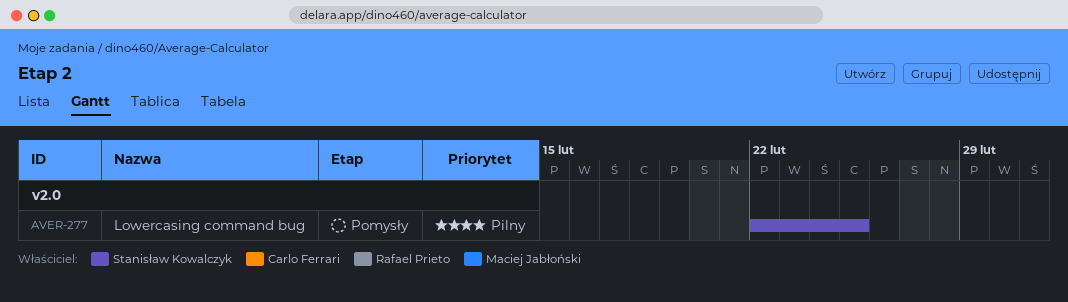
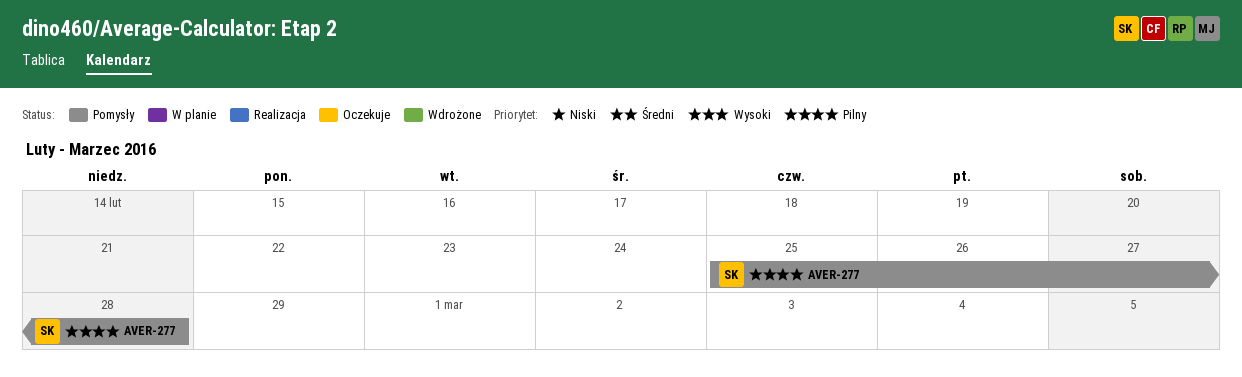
AVER-277, start: Feb 22 -> Feb 25
AVER-277, due: Feb 25 -> Feb 28

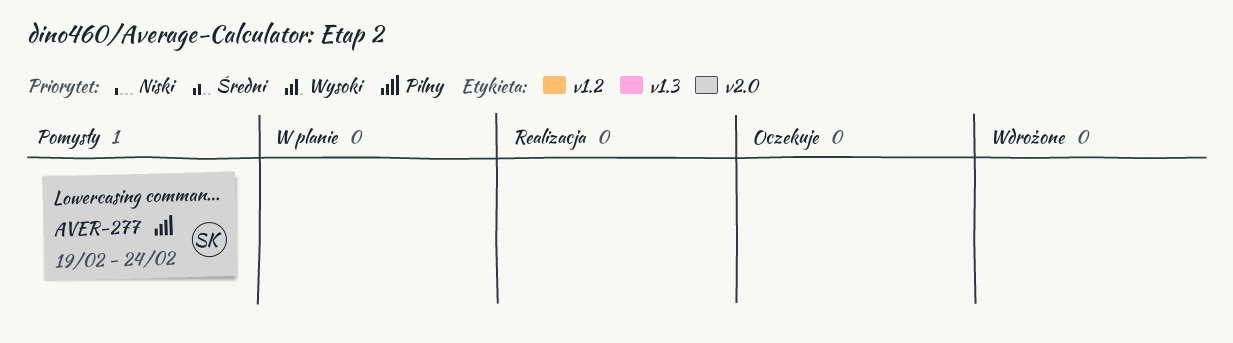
AVER-277, start: Feb 25 -> Feb 19
AVER-277, due: Feb 28 -> Feb 24

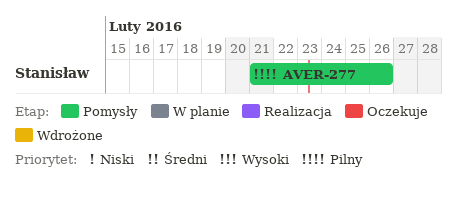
AVER-277, start: Feb 19 -> Feb 21
AVER-277, due: Feb 24 -> Feb 26

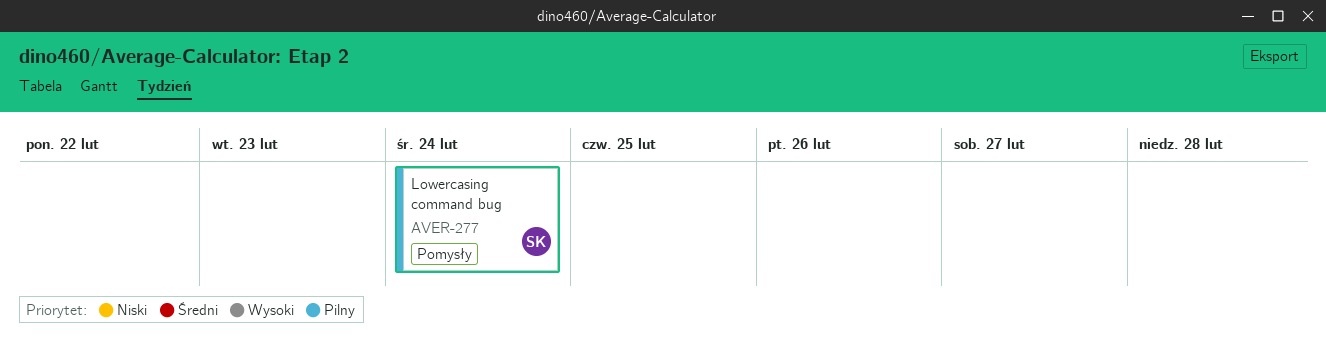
AVER-277, due: Feb 26 -> Feb 24

